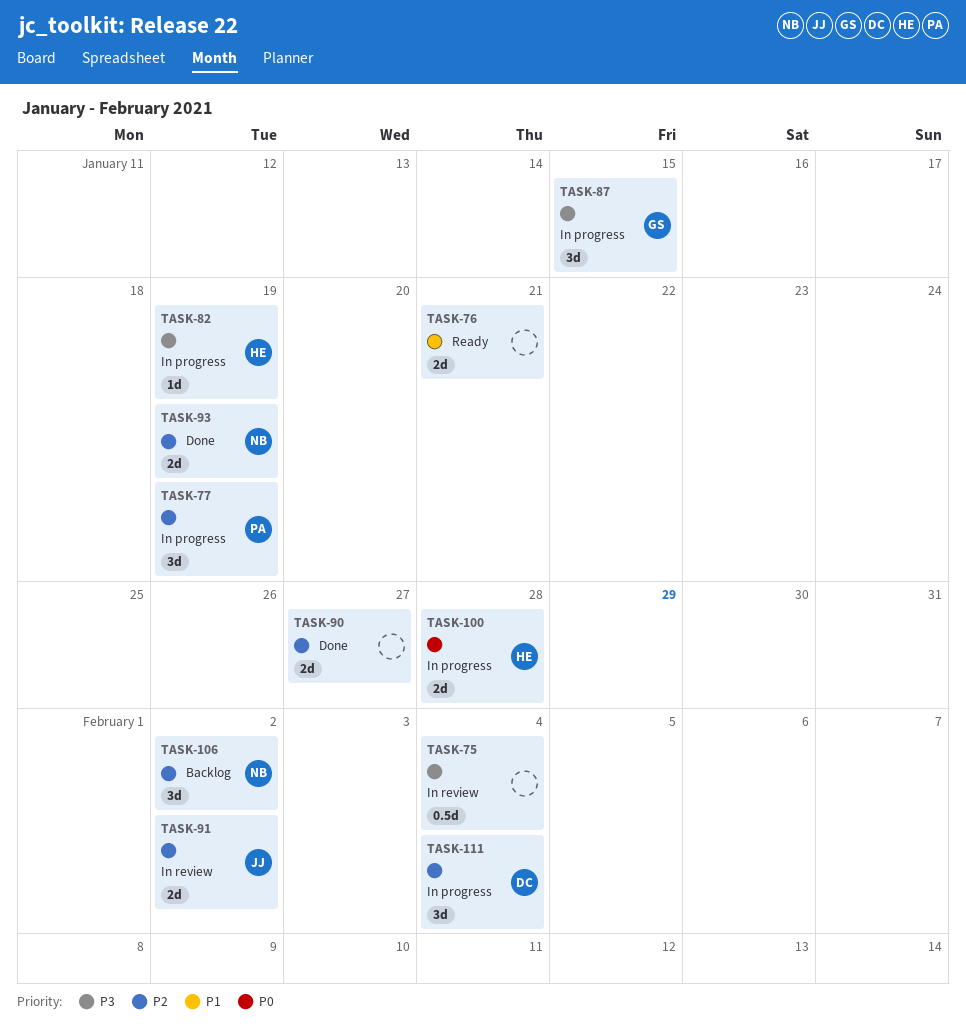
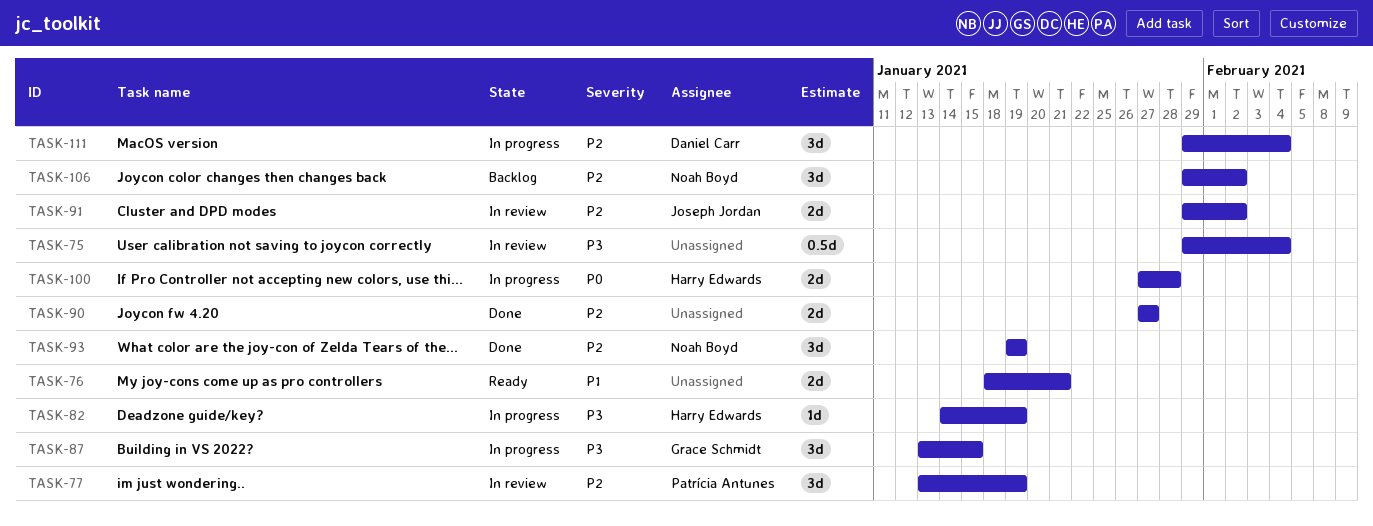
TASK-77, status: In progress -> In review
TASK-93, estimate: 2d -> 3d

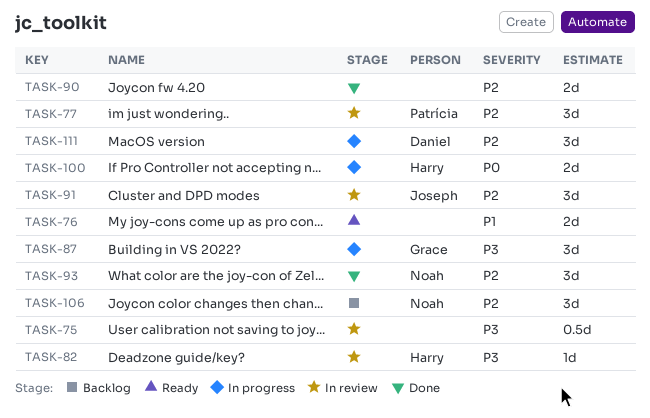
TASK-82, status: In progress -> In review
TASK-91, estimate: 2d -> 3d

